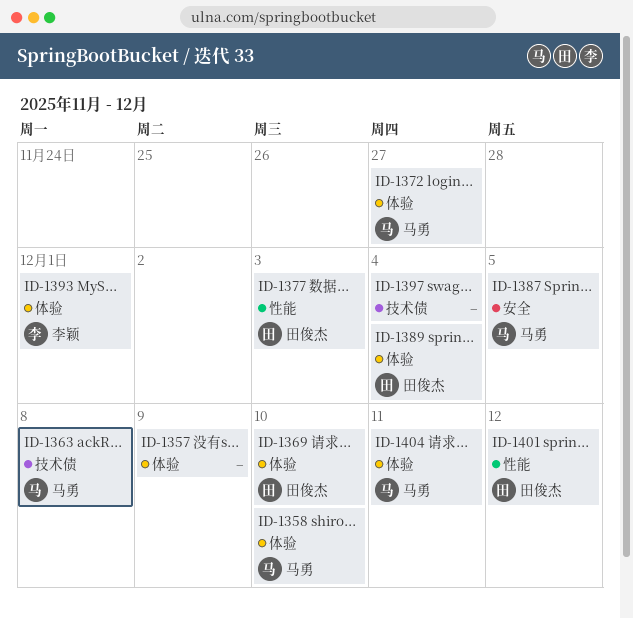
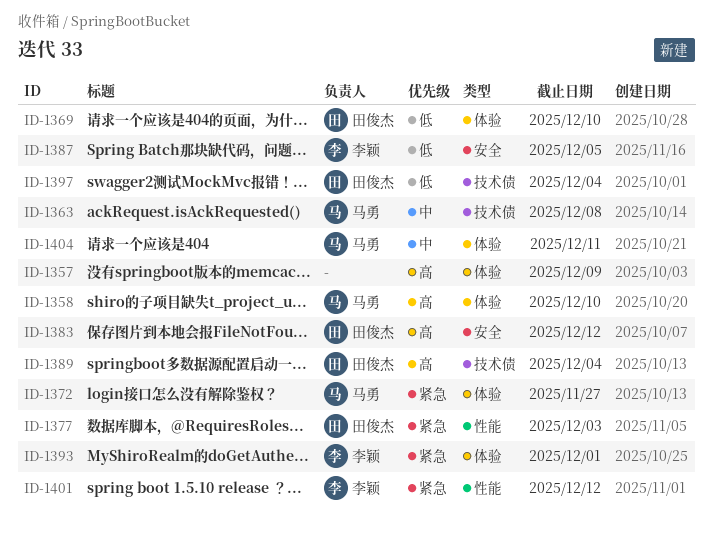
ID-1383: none -> present
ID-1387, owner: 马勇 -> 李颖
ID-1389, label: 体验 -> 技术债
ID-1397, owner: none -> 田俊杰
ID-1401, owner: 田俊杰 -> 李颖

